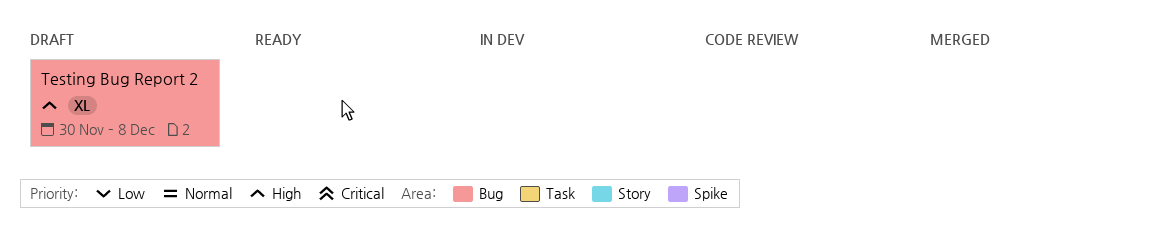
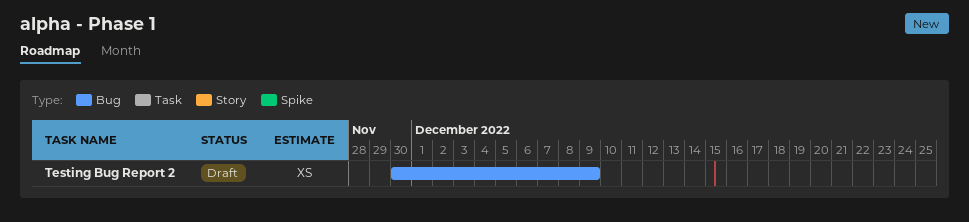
Testing Bug Report 2, estimate: XL -> XS
Testing Bug Report 2, due: Dec 8 -> Dec 9

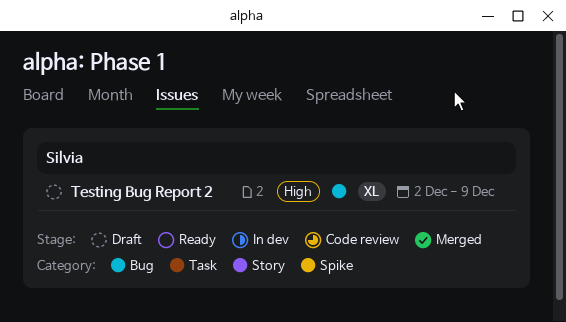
Testing Bug Report 2, estimate: XS -> XL
Testing Bug Report 2, start: Nov 30 -> Dec 2

